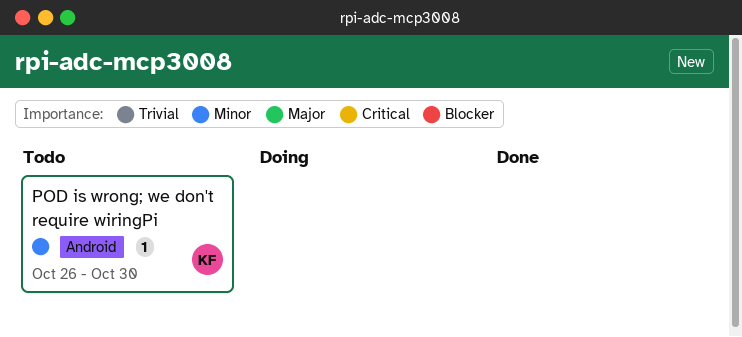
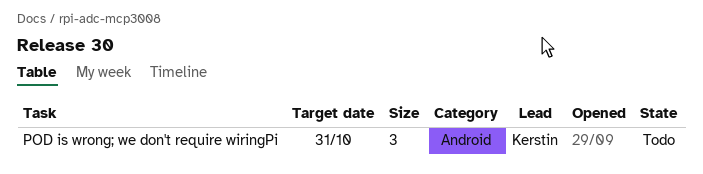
POD is wrong; we don't require wiringPi, estimate: 1 -> 3
POD is wrong; we don't require wiringPi, due: Oct 30 -> Oct 31

